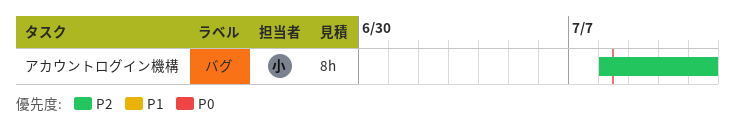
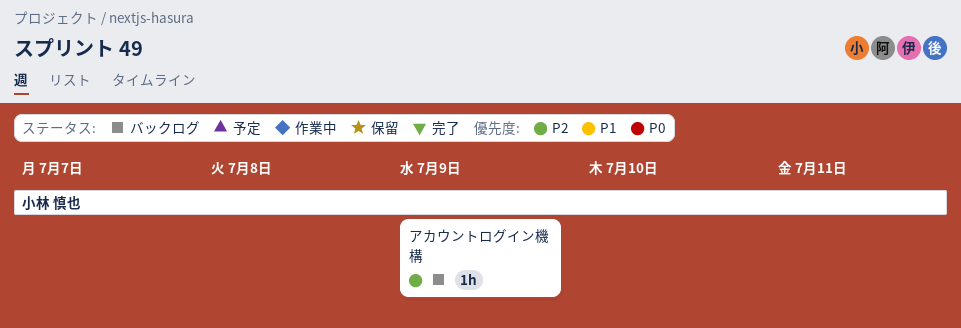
アカウントログイン機構, estimate: 8h -> 1h
アカウントログイン機構, due: Jul 11 -> Jul 9

